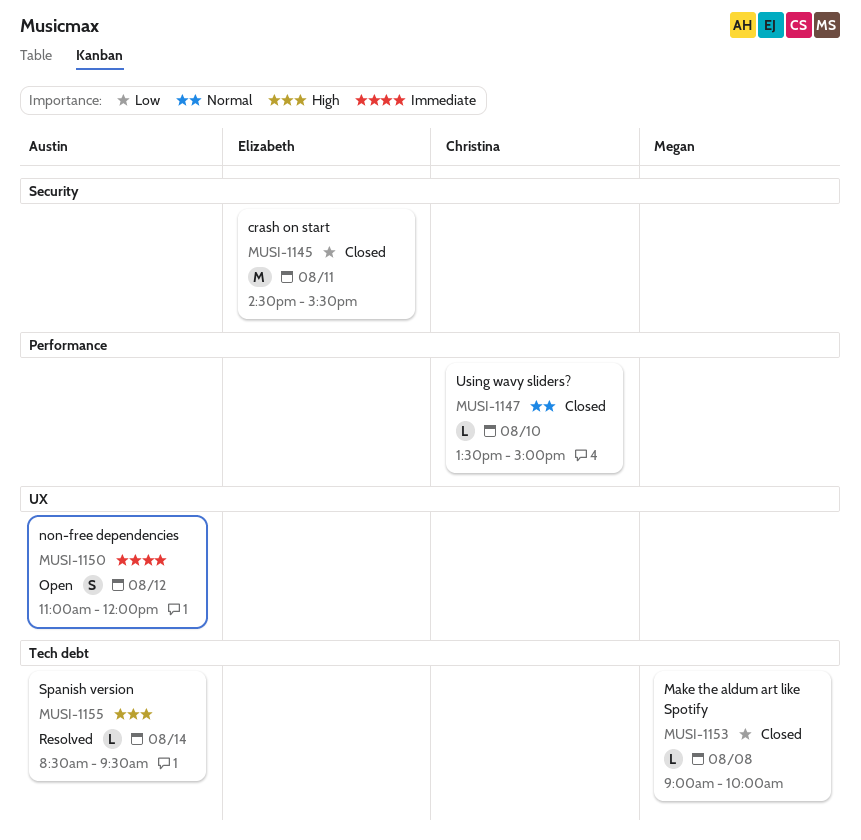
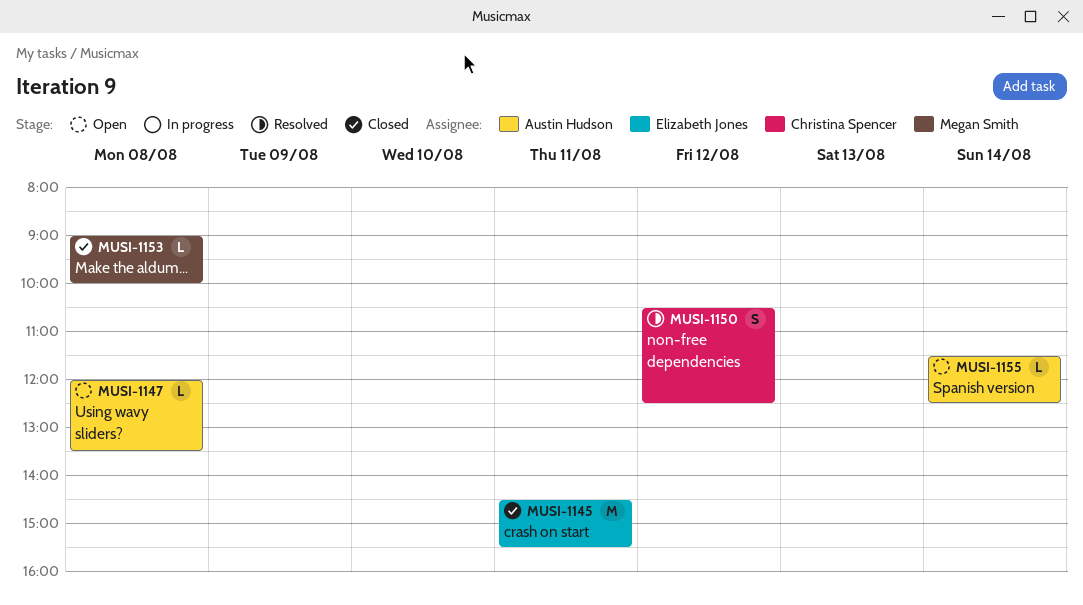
MUSI-1147, status: Closed -> Open
MUSI-1147, owner: Christina Spencer -> Austin Hudson
MUSI-1147, day: Aug 10 -> Aug 8
MUSI-1147, begins: 13:30 -> 12:00
MUSI-1147, ends: 15:00 -> 13:30
MUSI-1150, status: Open -> Resolved
MUSI-1150, owner: Austin Hudson -> Christina Spencer
MUSI-1150, begins: 11:00 -> 10:30
MUSI-1150, ends: 12:00 -> 12:30
MUSI-1155, status: Resolved -> Open
MUSI-1155, begins: 08:30 -> 11:30
MUSI-1155, ends: 09:30 -> 12:30

